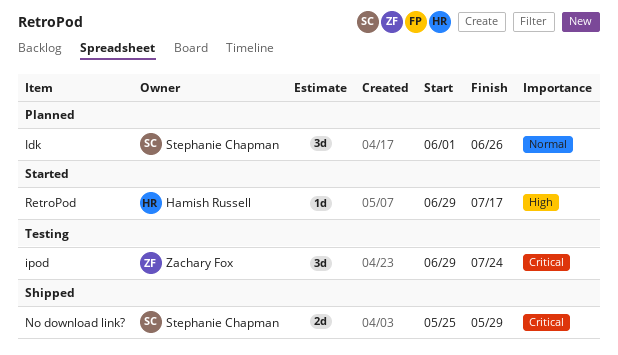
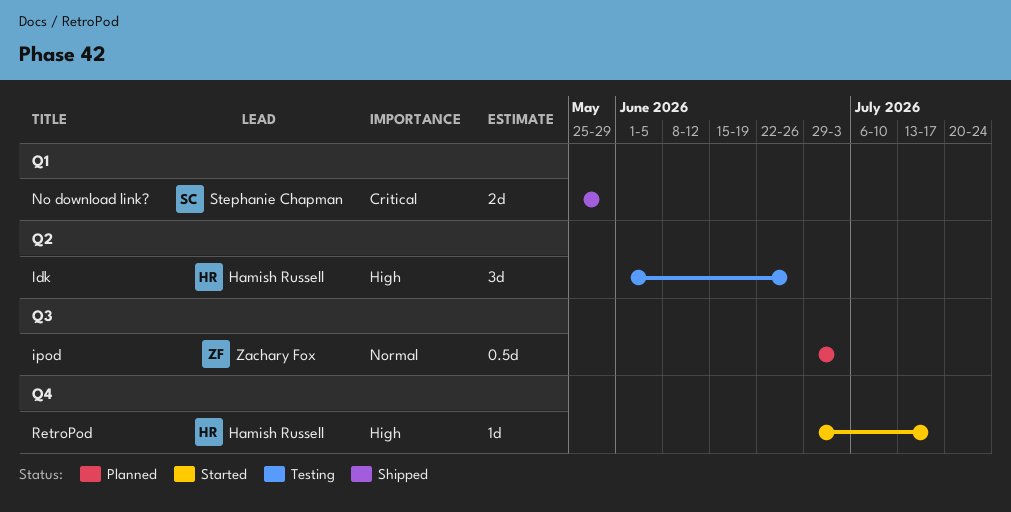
Idk, status: Planned -> Testing
Idk, owner: Stephanie Chapman -> Hamish Russell
Idk, priority: Normal -> High
ipod, status: Testing -> Planned
ipod, priority: Critical -> Normal
ipod, estimate: 3d -> 0.5d
ipod, due: Jul 24 -> Jul 3

